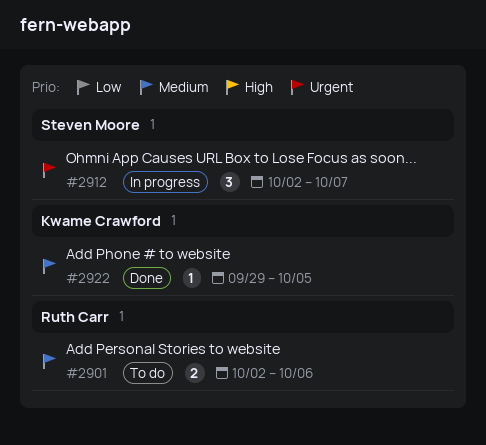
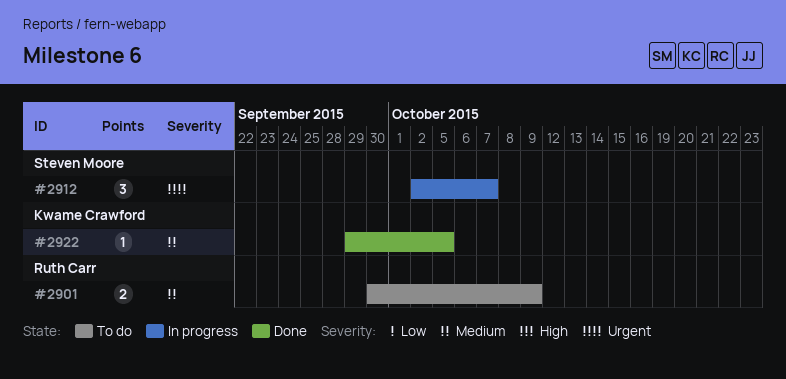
#2901, start: Oct 2 -> Sep 30
#2901, due: Oct 6 -> Oct 9

